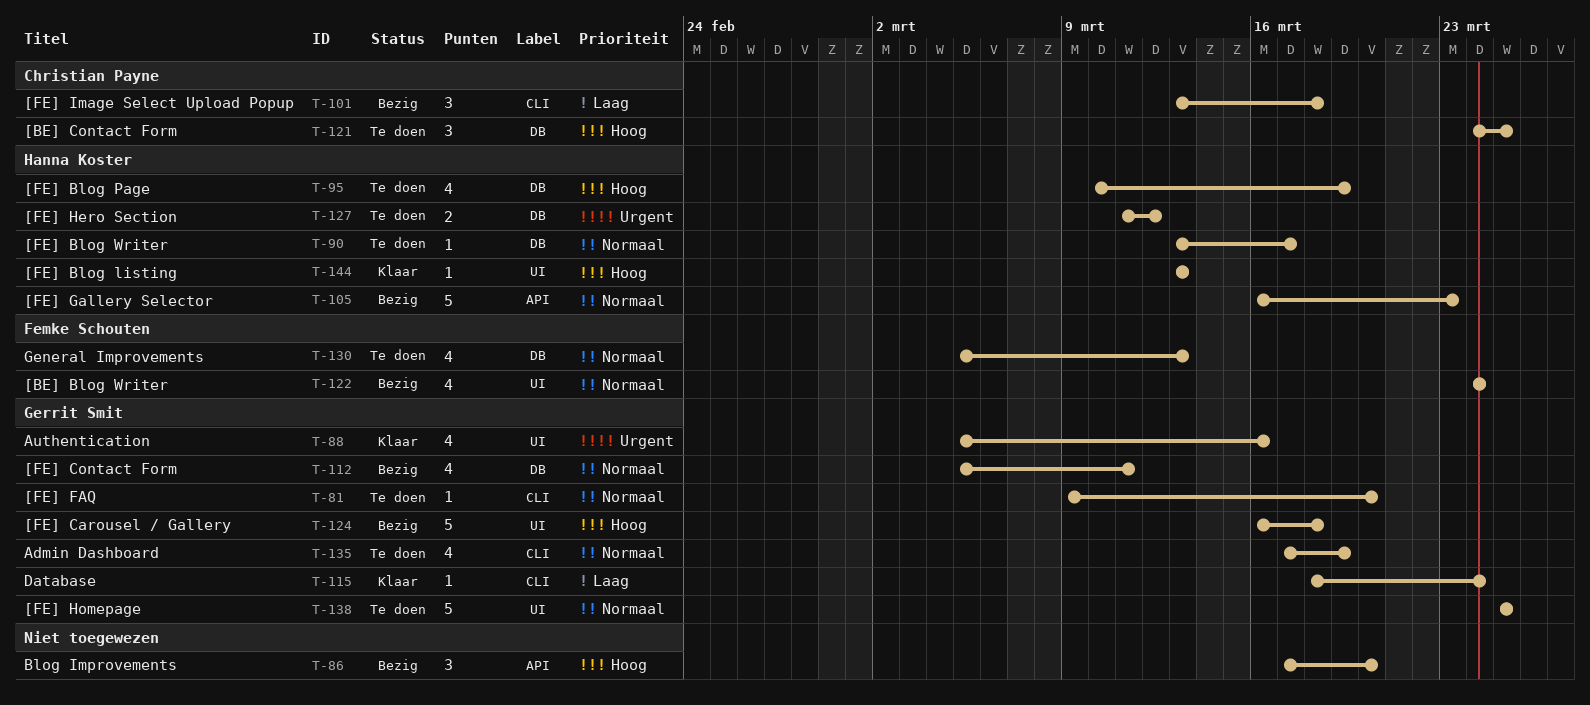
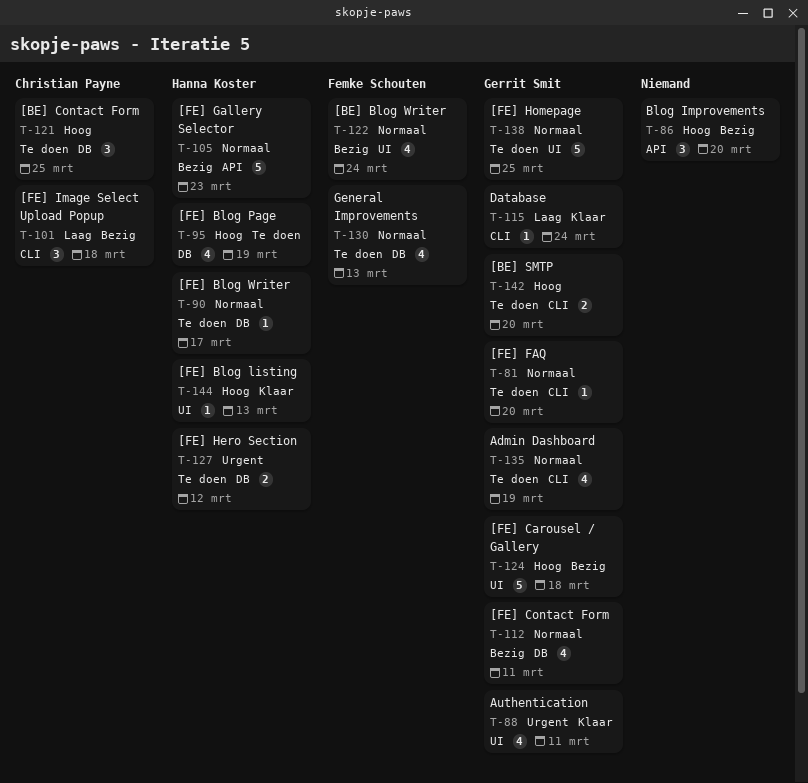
T-88, due: Mar 16 -> Mar 11
T-142: none -> present

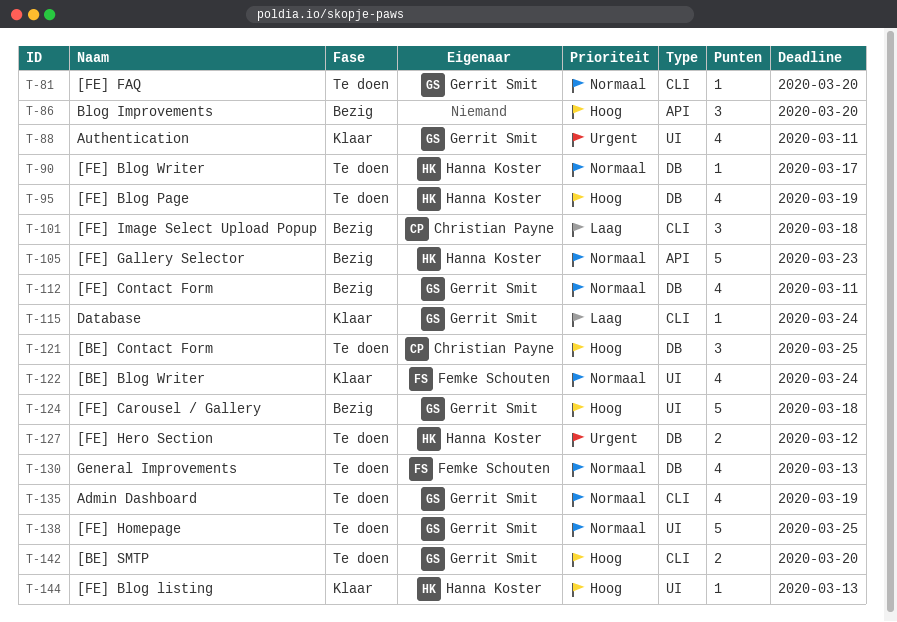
T-122, status: Bezig -> Klaar

